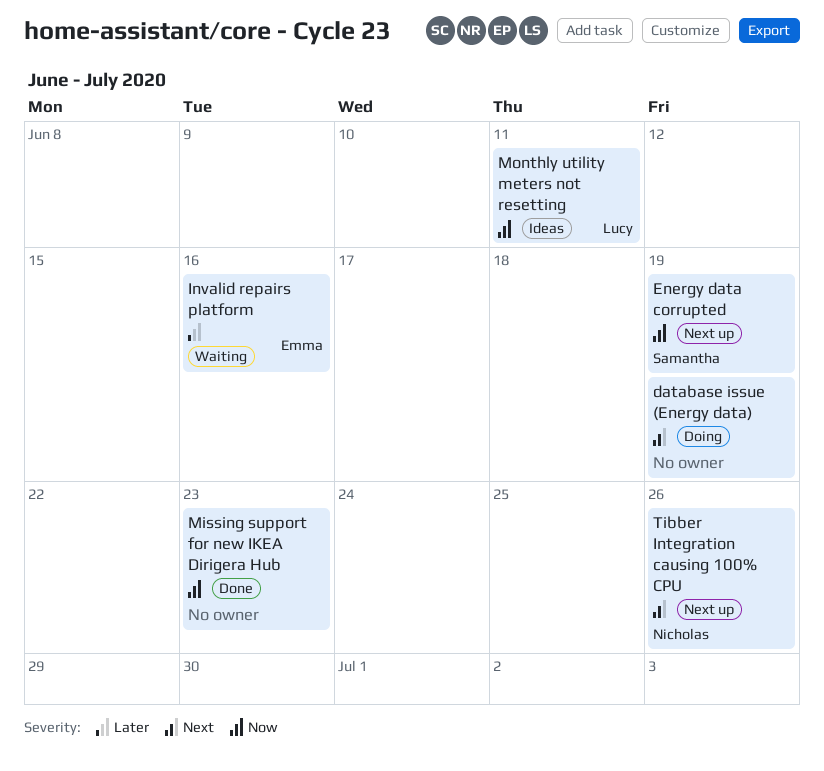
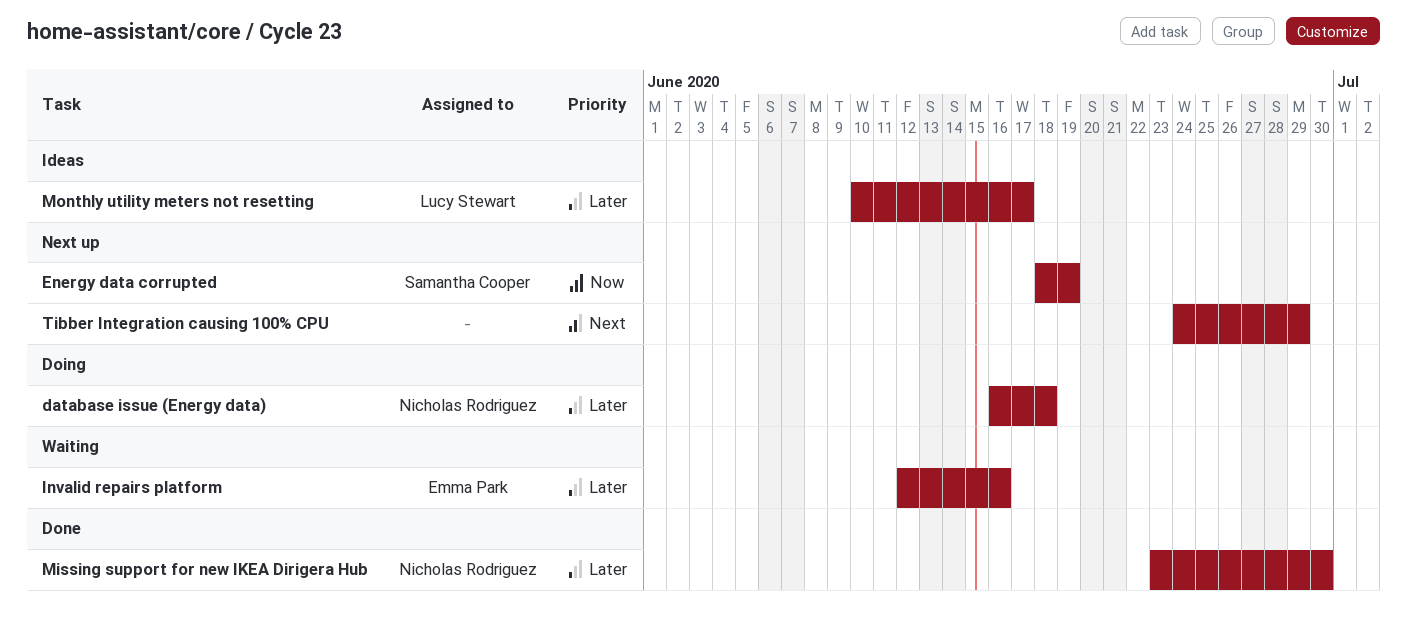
database issue (Energy data), owner: none -> Nicholas Rodriguez
database issue (Energy data), priority: Next -> Later
database issue (Energy data), due: Jun 19 -> Jun 18
Missing support for new IKEA Dirigera Hub, owner: none -> Nicholas Rodriguez
Missing support for new IKEA Dirigera Hub, priority: Now -> Later
Missing support for new IKEA Dirigera Hub, due: Jun 23 -> Jun 30
Monthly utility meters not resetting, priority: Now -> Later
Monthly utility meters not resetting, due: Jun 11 -> Jun 17
Tibber Integration causing 100% CPU, owner: Nicholas Rodriguez -> none
Tibber Integration causing 100% CPU, due: Jun 26 -> Jun 29

